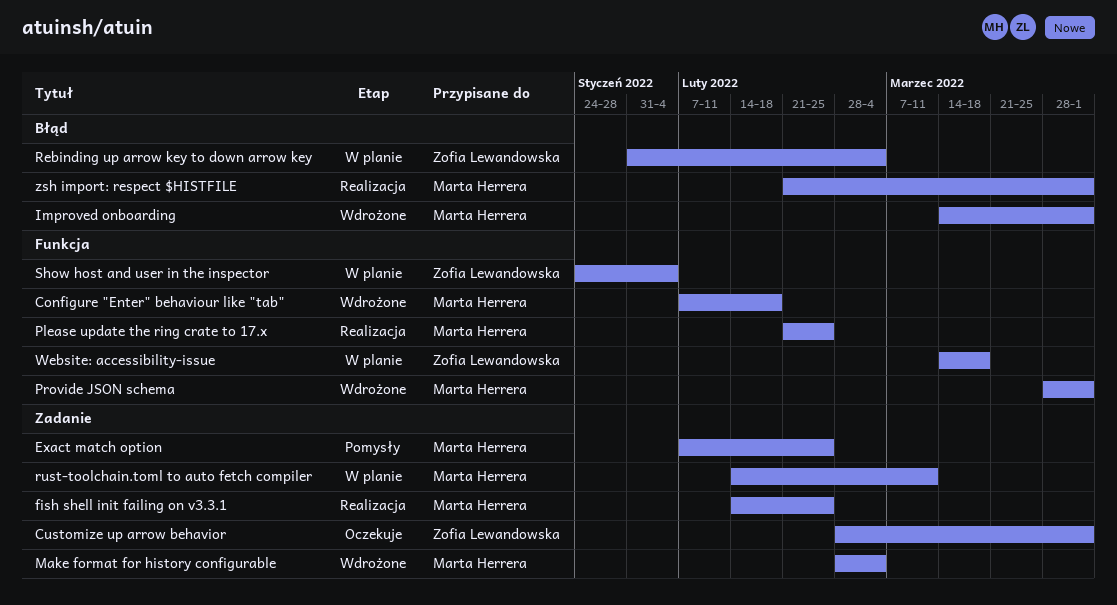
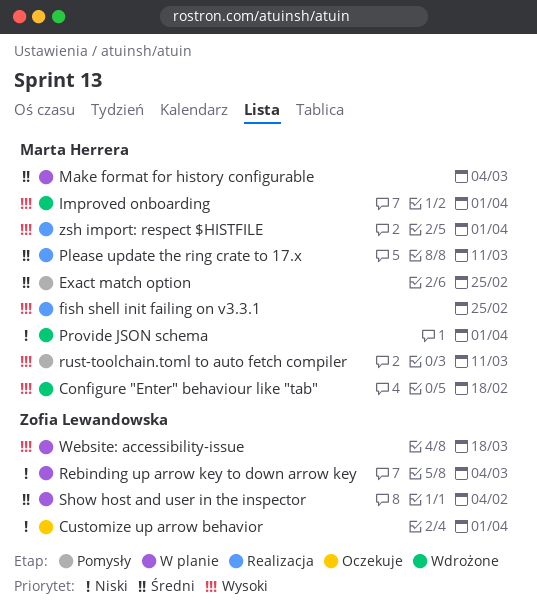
Make format for history configurable, status: Wdrożone -> W planie
Please update the ring crate to 17.x, due: Feb 25 -> Mar 11
rust-toolchain.toml to auto fetch compiler, status: W planie -> Pomysły

